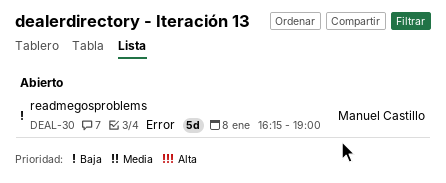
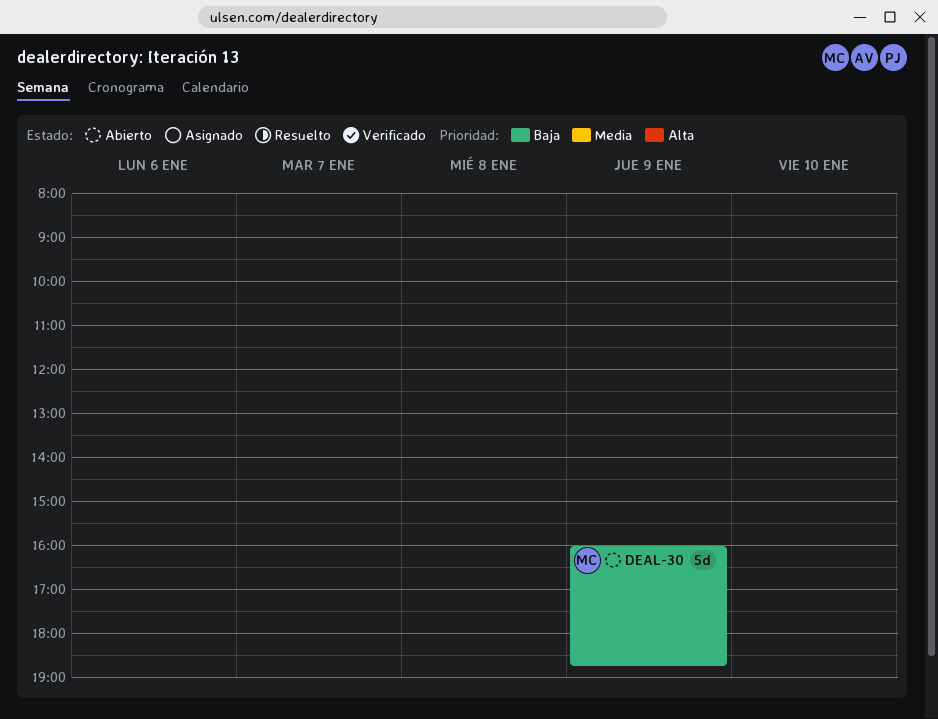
DEAL-30, day: Jan 8 -> Jan 9
DEAL-30, begins: 16:15 -> 16:00
DEAL-30, ends: 19:00 -> 18:45

